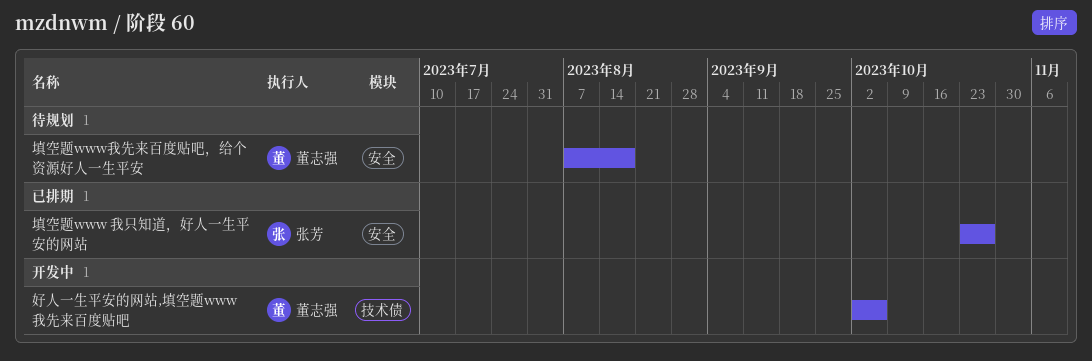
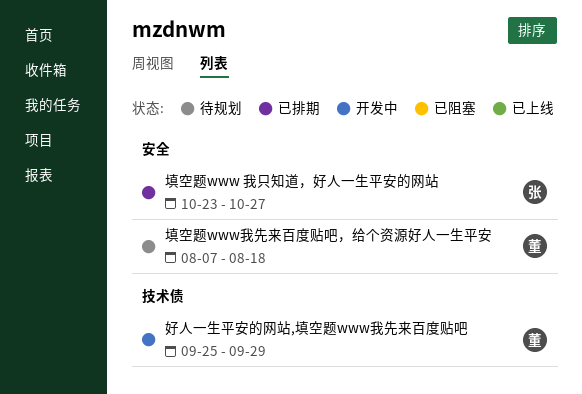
好人一生平安的网站,填空题www我先来百度贴吧, start: Oct 2 -> Sep 25
好人一生平安的网站,填空题www我先来百度贴吧, due: Oct 6 -> Sep 29

